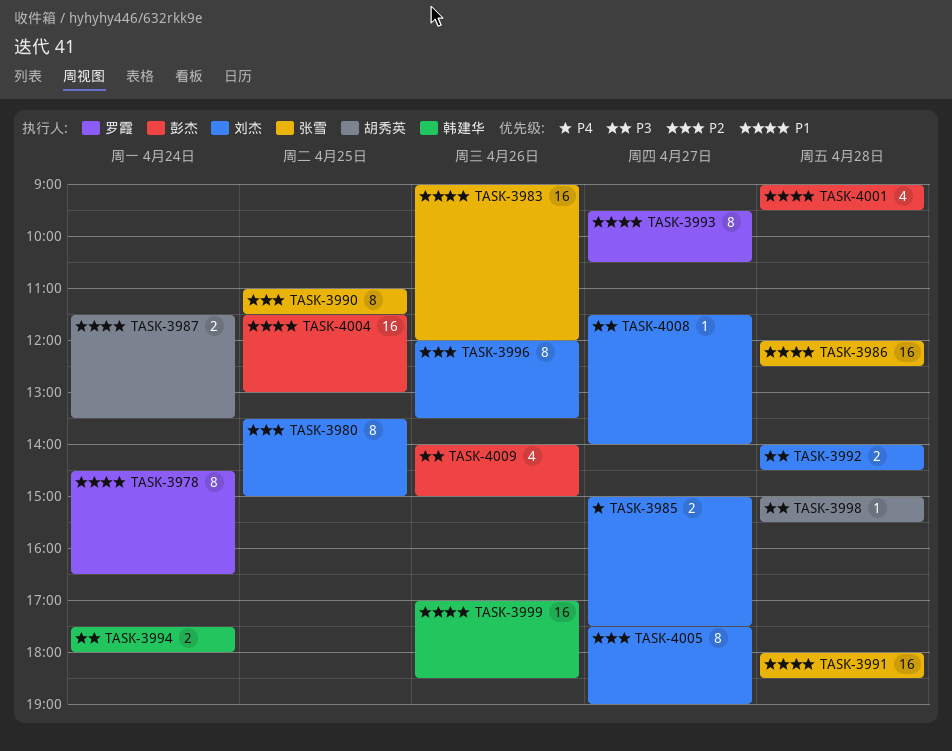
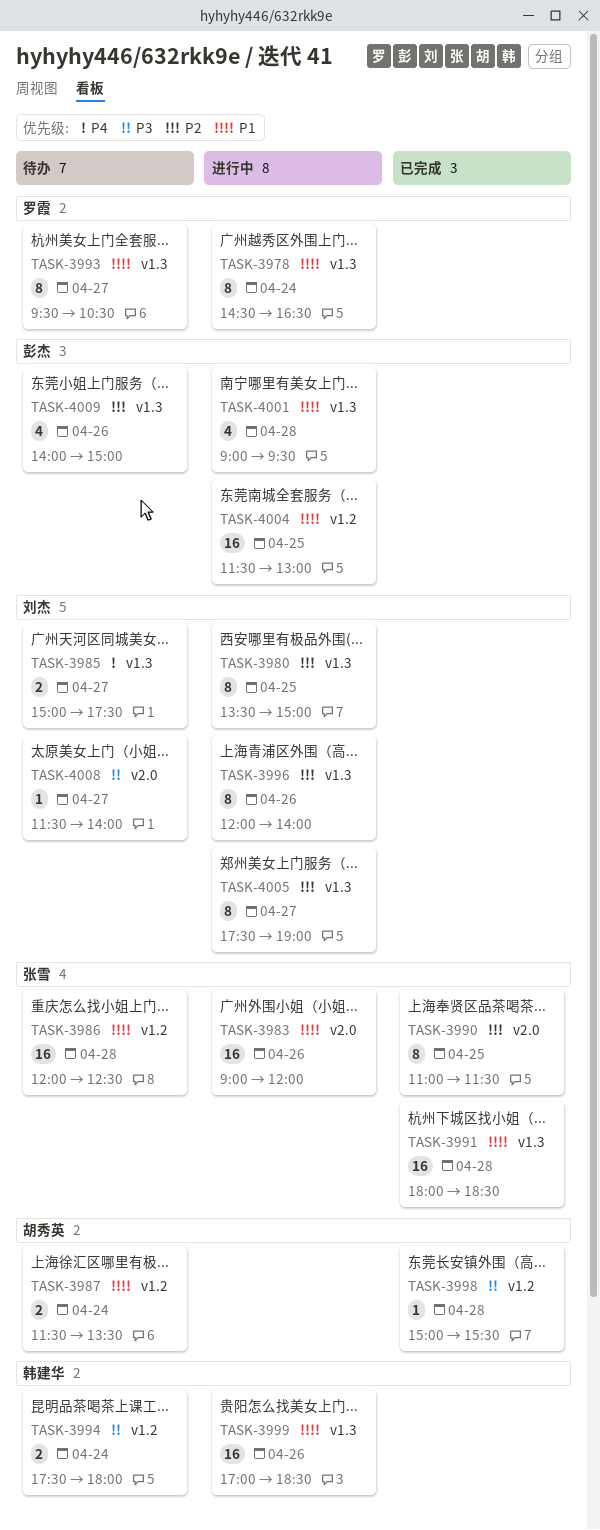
TASK-3992: present -> none
TASK-3996, ends: 13:30 -> 14:00
TASK-4009, priority: P3 -> P2

